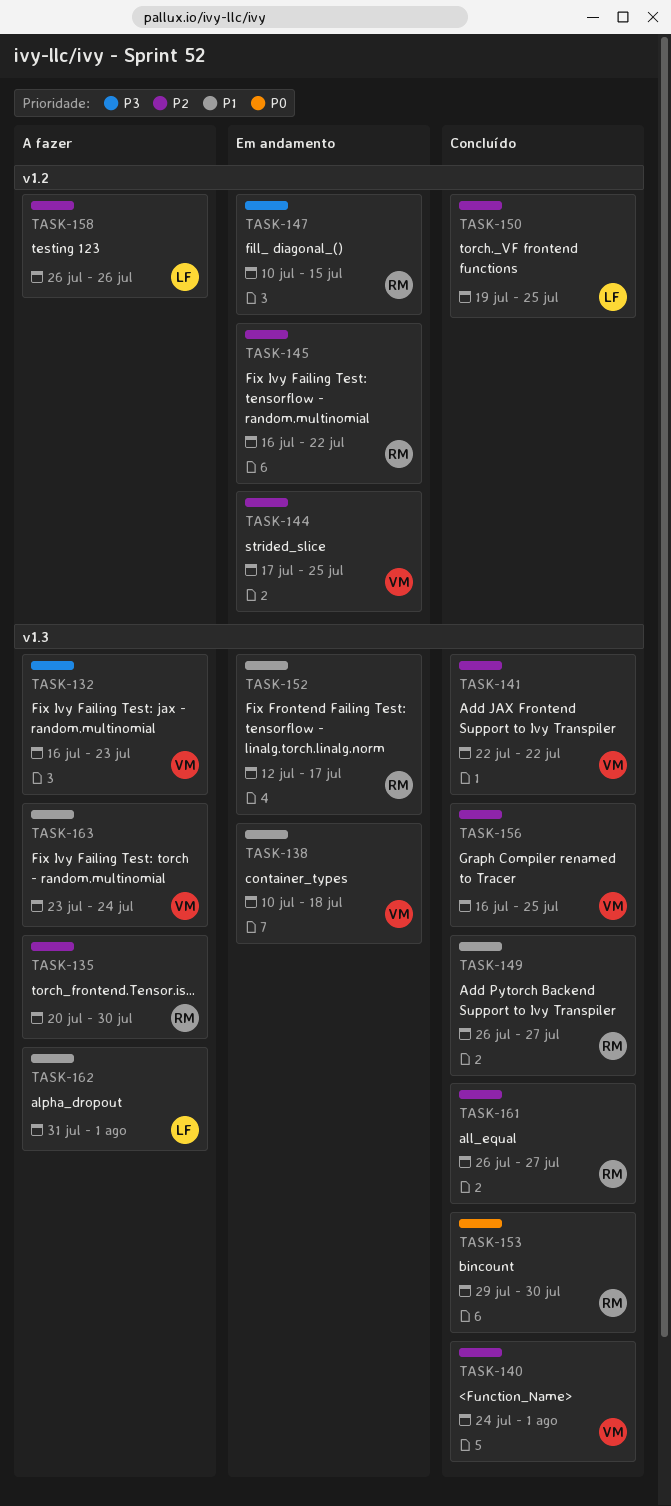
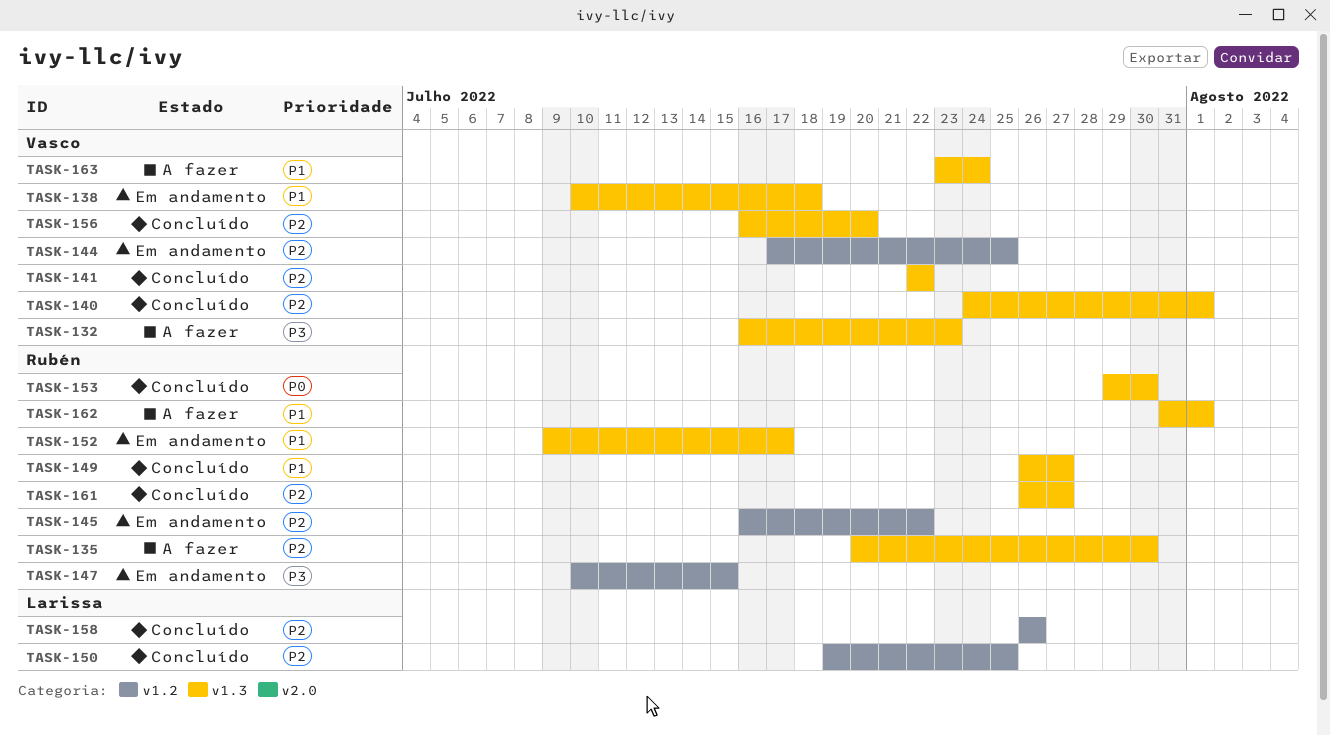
TASK-152, start: Jul 12 -> Jul 9
TASK-156, due: Jul 25 -> Jul 20
TASK-158, status: A fazer -> Concluído
TASK-162, owner: Larissa -> Rubén

